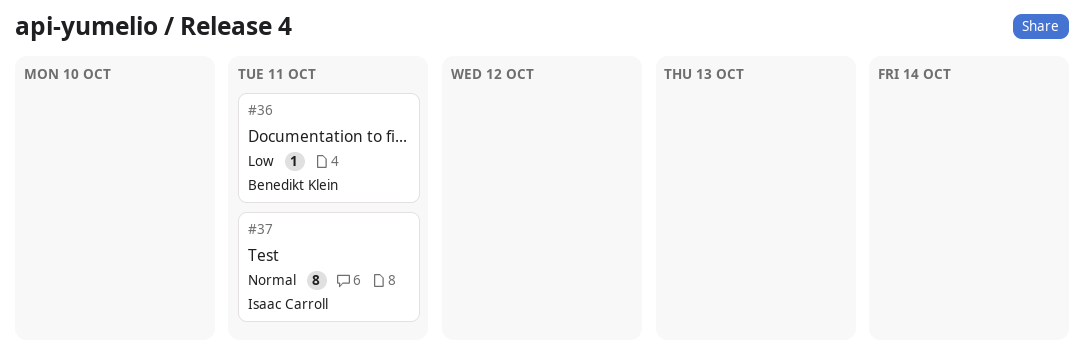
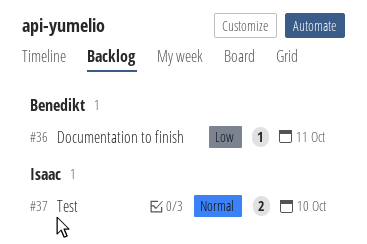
#37, estimate: 8 -> 2
#37, due: Oct 11 -> Oct 10

